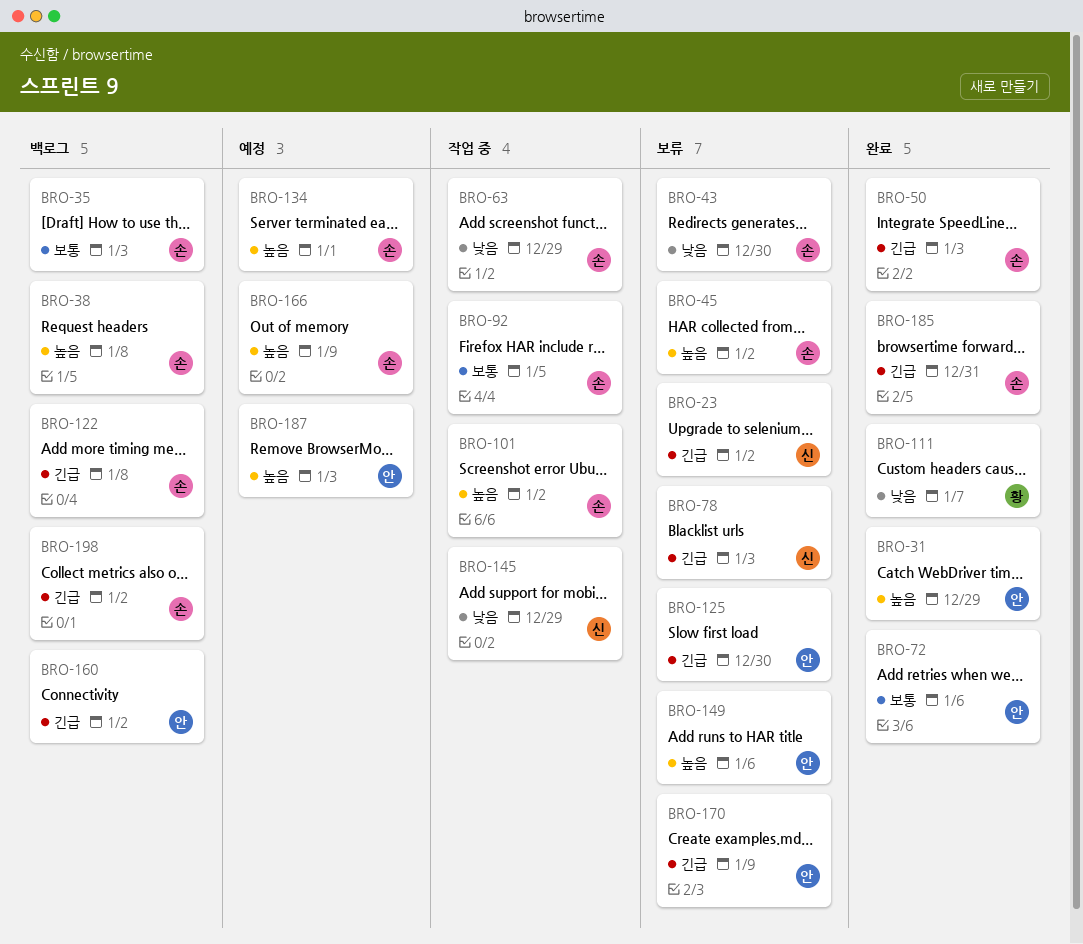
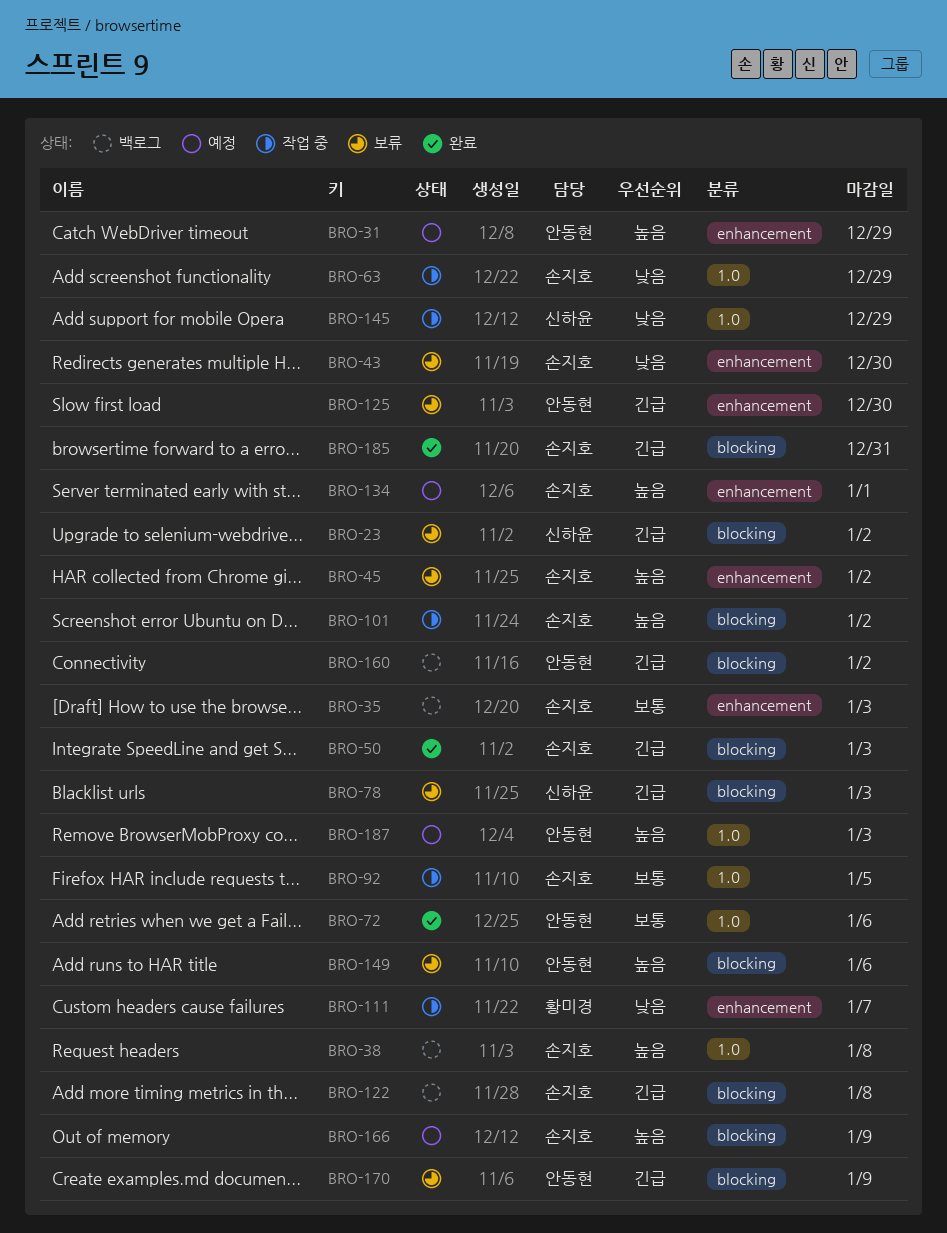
BRO-31, status: 완료 -> 예정
BRO-111, status: 완료 -> 작업 중
BRO-198: present -> none

